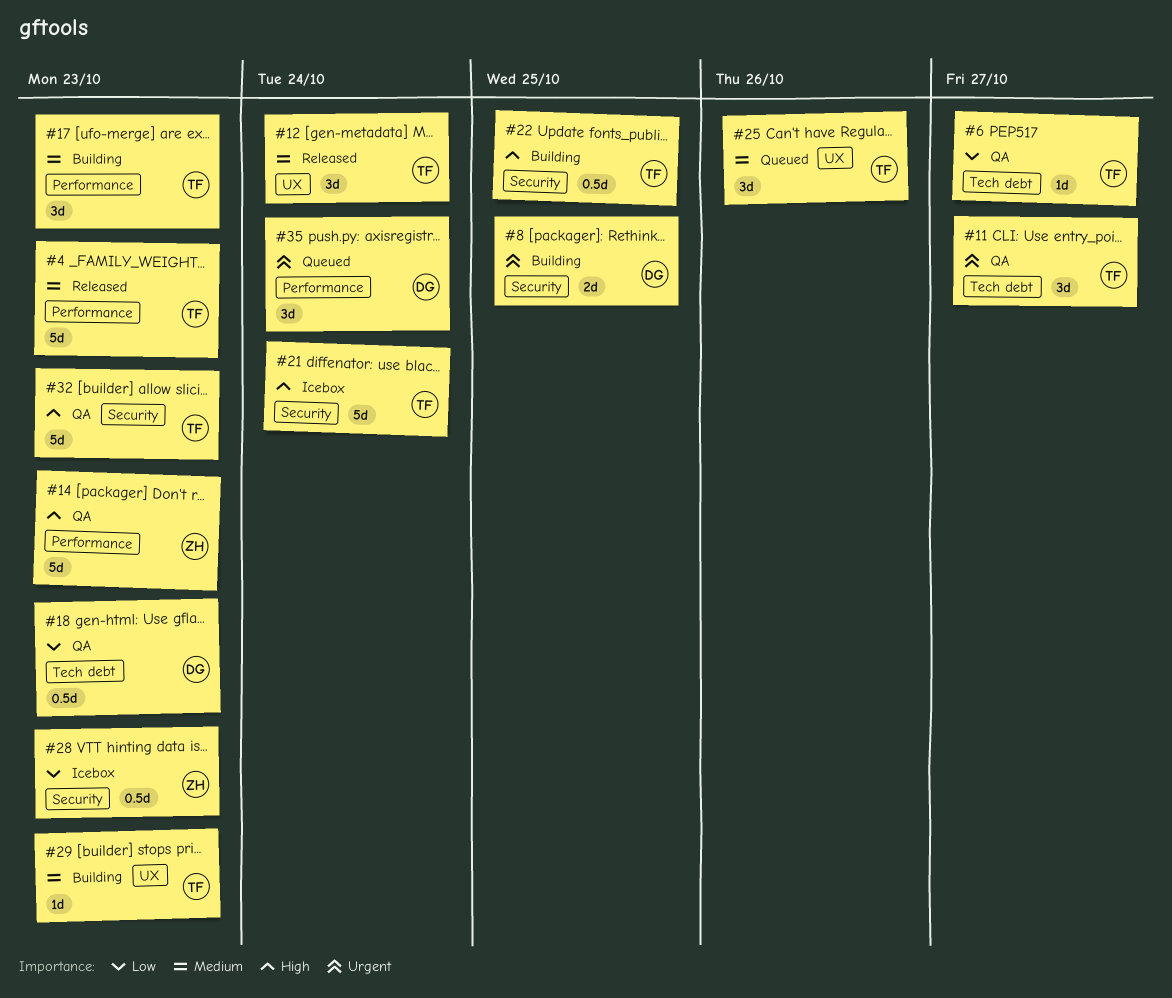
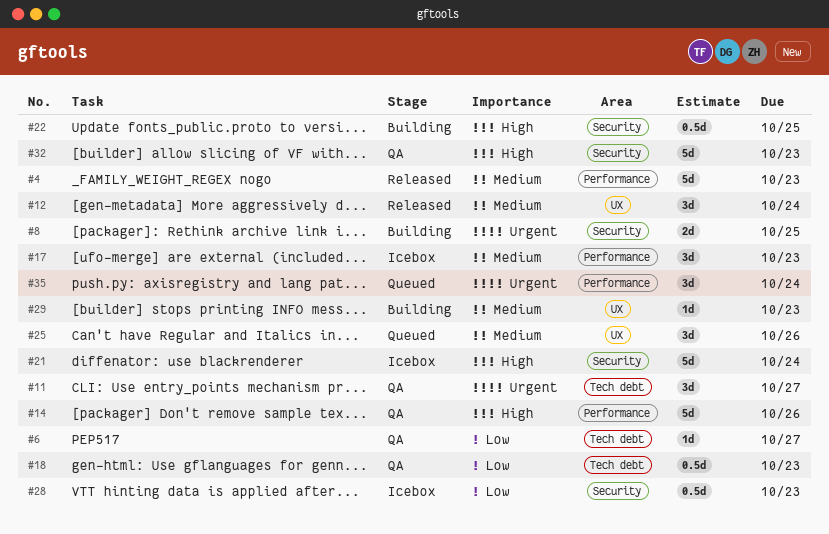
#14, due: Oct 23 -> Oct 26
#17, status: Building -> Icebox

